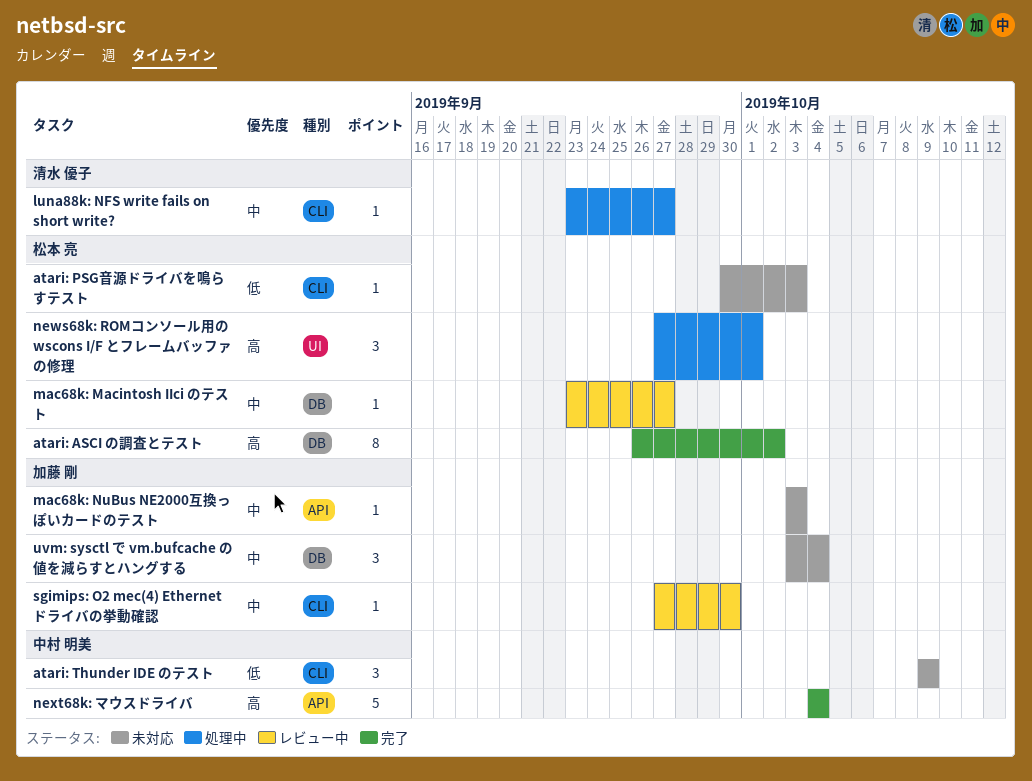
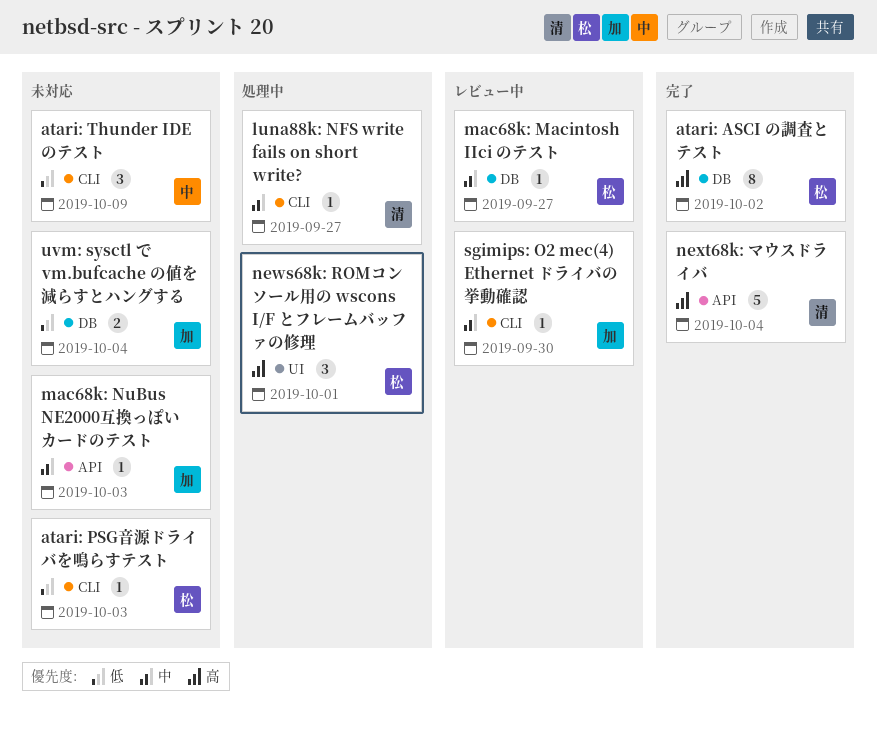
next68k: マウスドライバ, owner: 中村 明美 -> 清水 優子
uvm: sysctl で vm.bufcache の値を減らすとハングする, priority: 中 -> 低
uvm: sysctl で vm.bufcache の値を減らすとハングする, estimate: 3 -> 2

